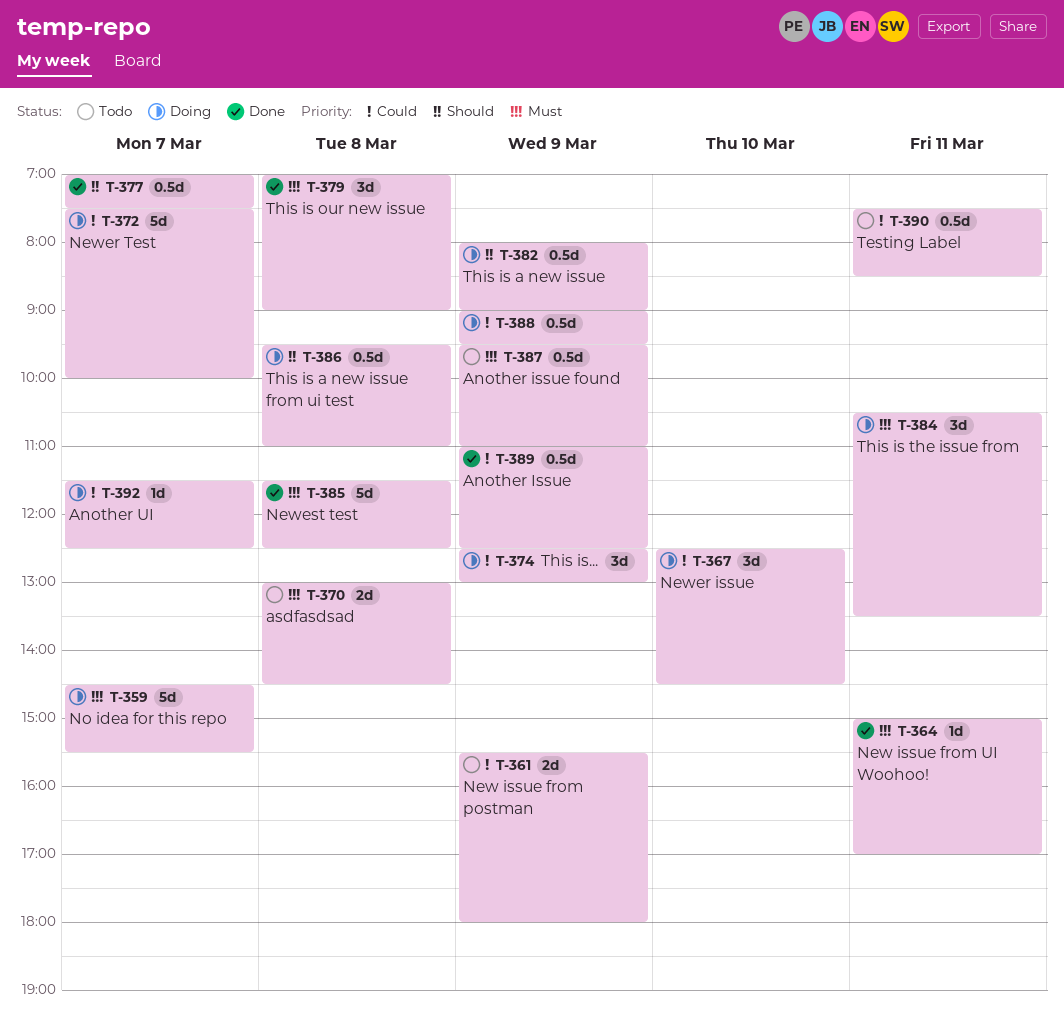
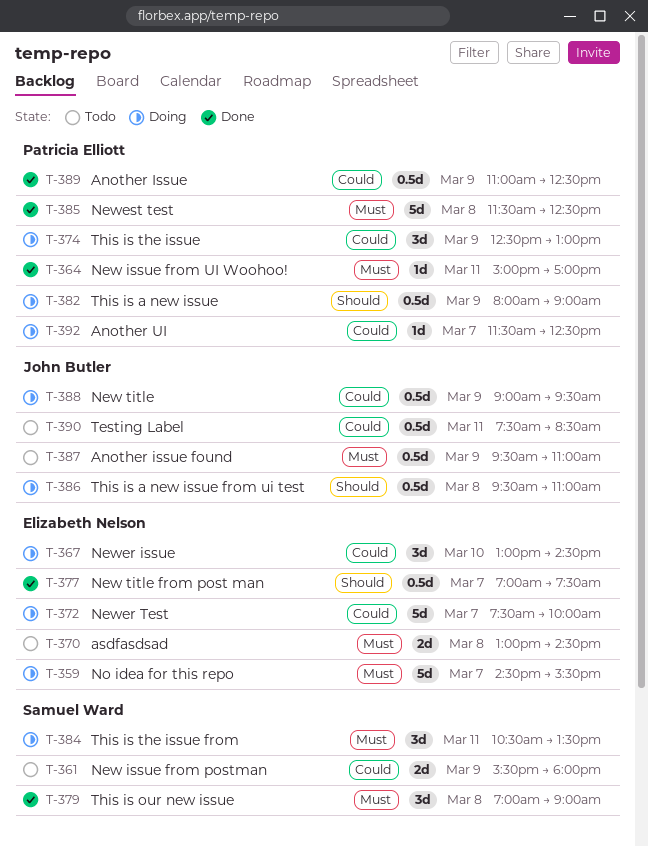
T-367, begins: 12:30 -> 13:00

